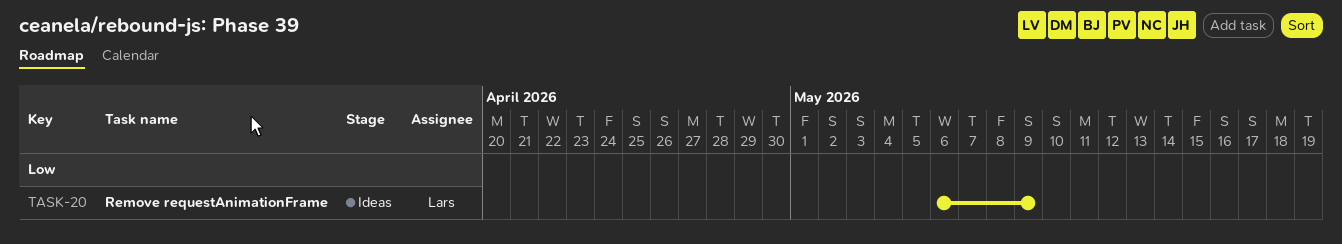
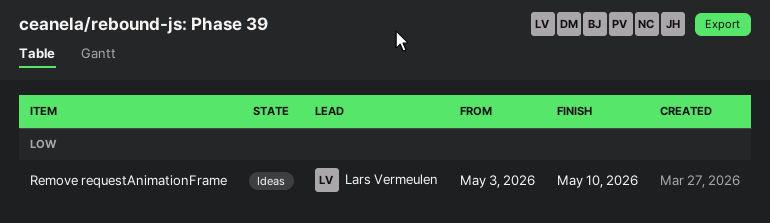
Remove requestAnimationFrame, start: May 6 -> May 3
Remove requestAnimationFrame, due: May 9 -> May 10

